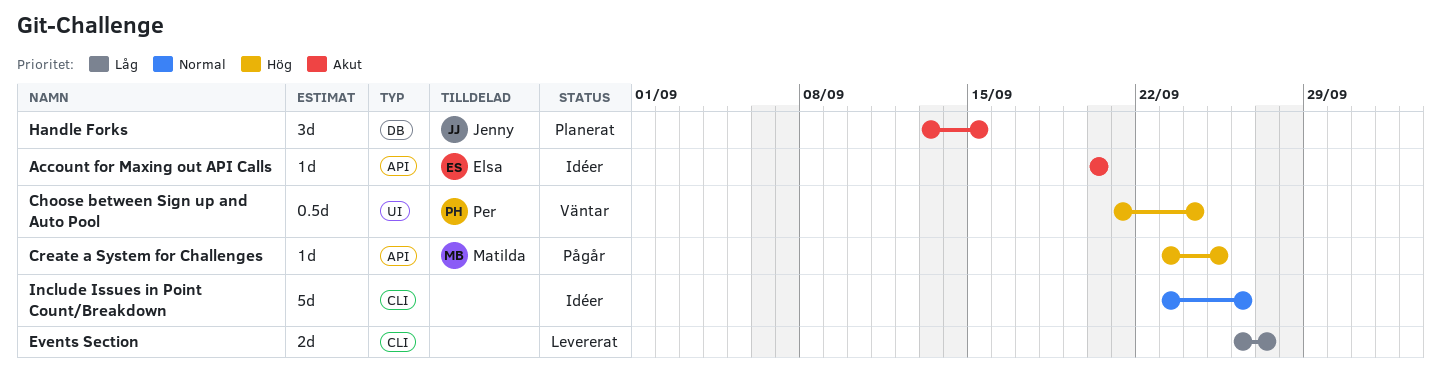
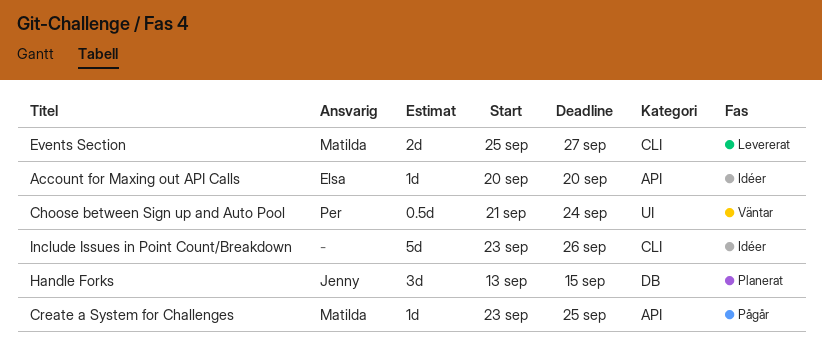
Events Section, owner: none -> Matilda
Events Section, start: Sep 26 -> Sep 25

